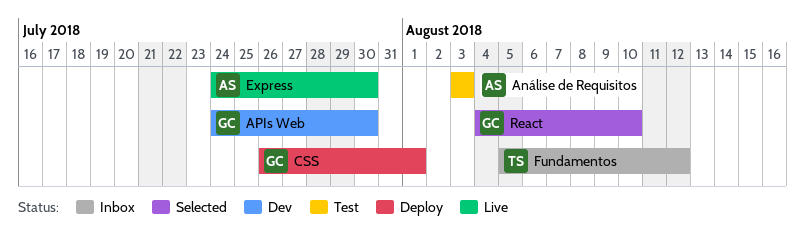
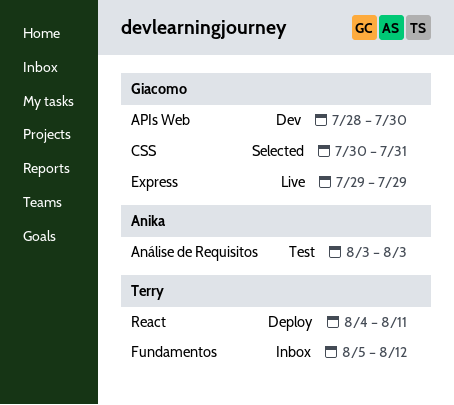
APIs Web, start: Jul 24 -> Jul 28
CSS, status: Deploy -> Selected
CSS, start: Jul 26 -> Jul 30
CSS, due: Aug 1 -> Jul 31
Express, owner: Anika -> Giacomo
Express, start: Jul 24 -> Jul 29
Express, due: Jul 30 -> Jul 29
React, status: Selected -> Deploy
React, owner: Giacomo -> Terry
React, due: Aug 10 -> Aug 11

